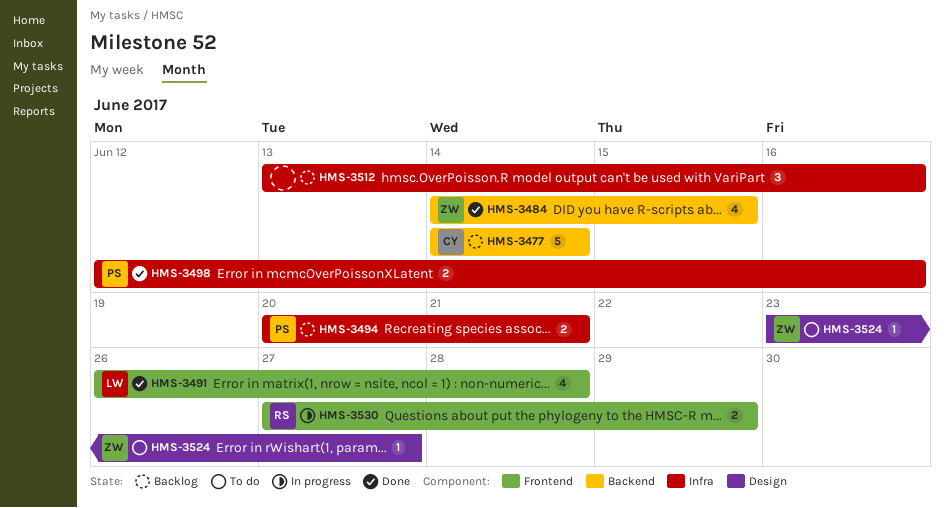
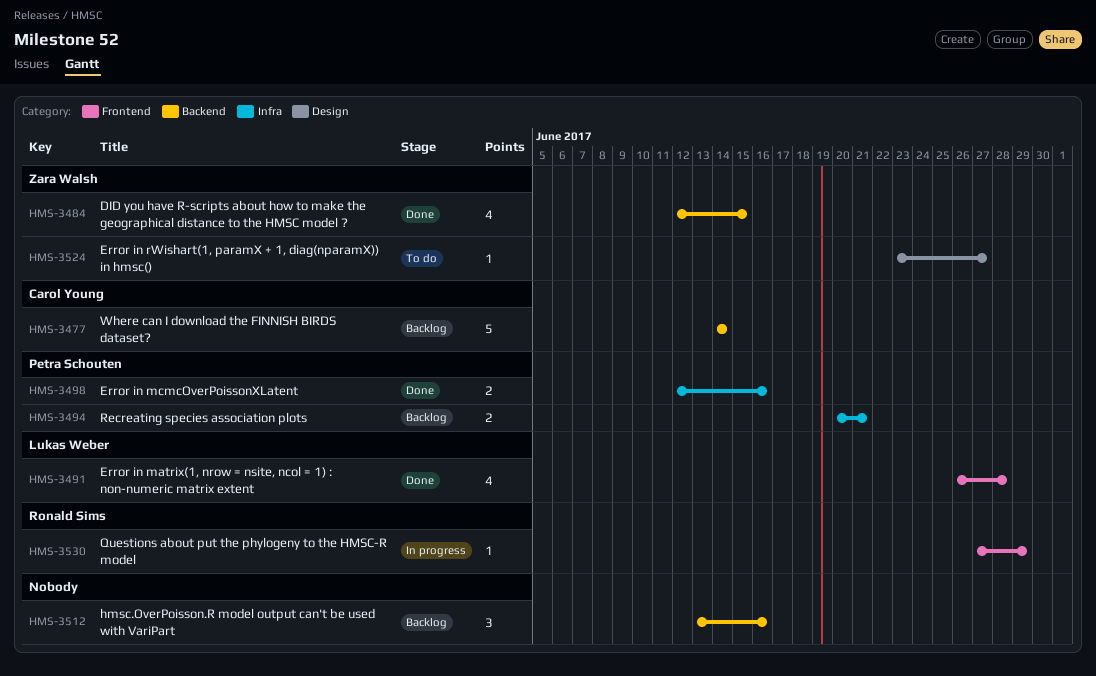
HMS-3484, start: Jun 14 -> Jun 12
HMS-3512, label: Infra -> Backend
HMS-3530, estimate: 2 -> 1

